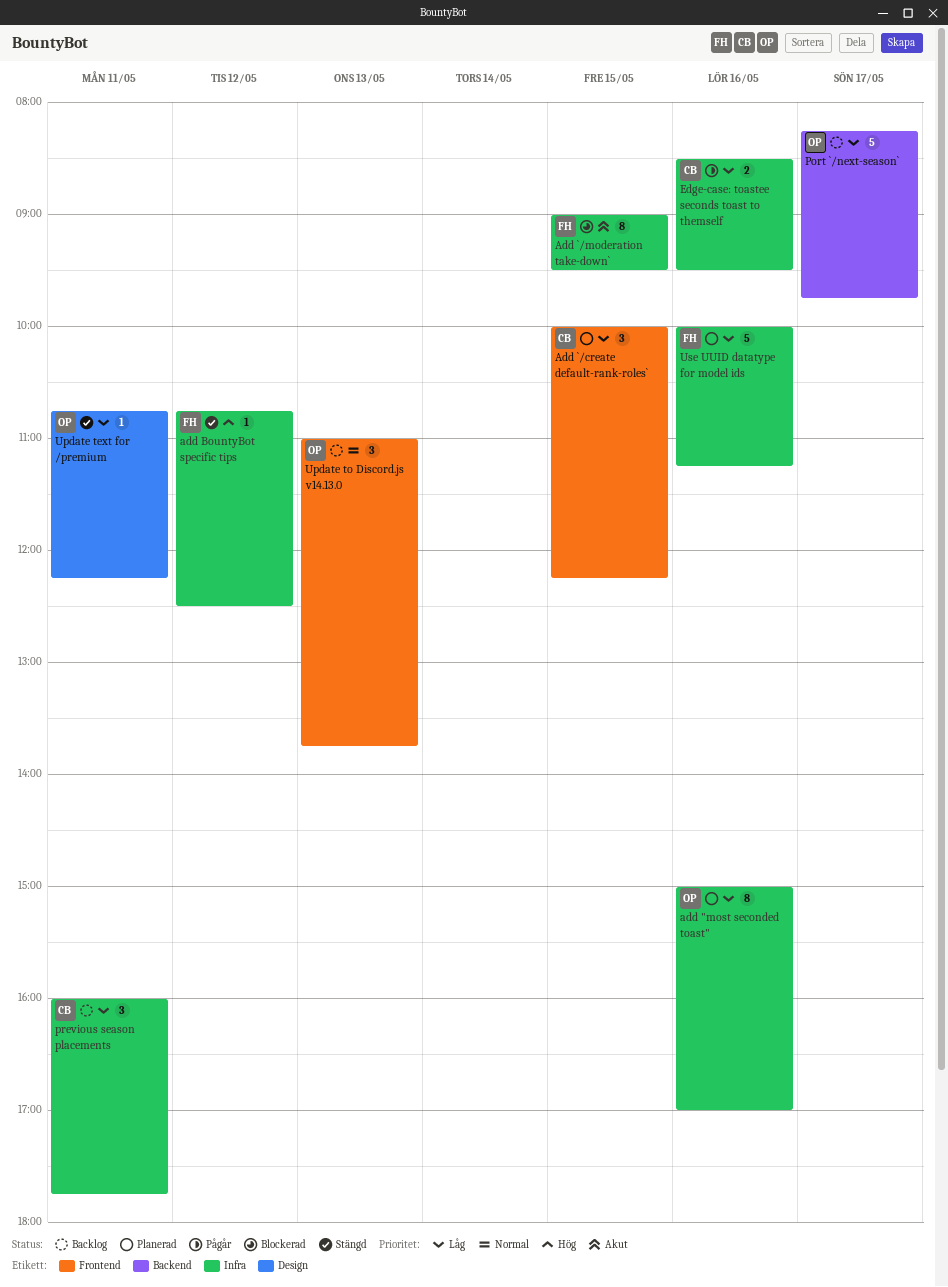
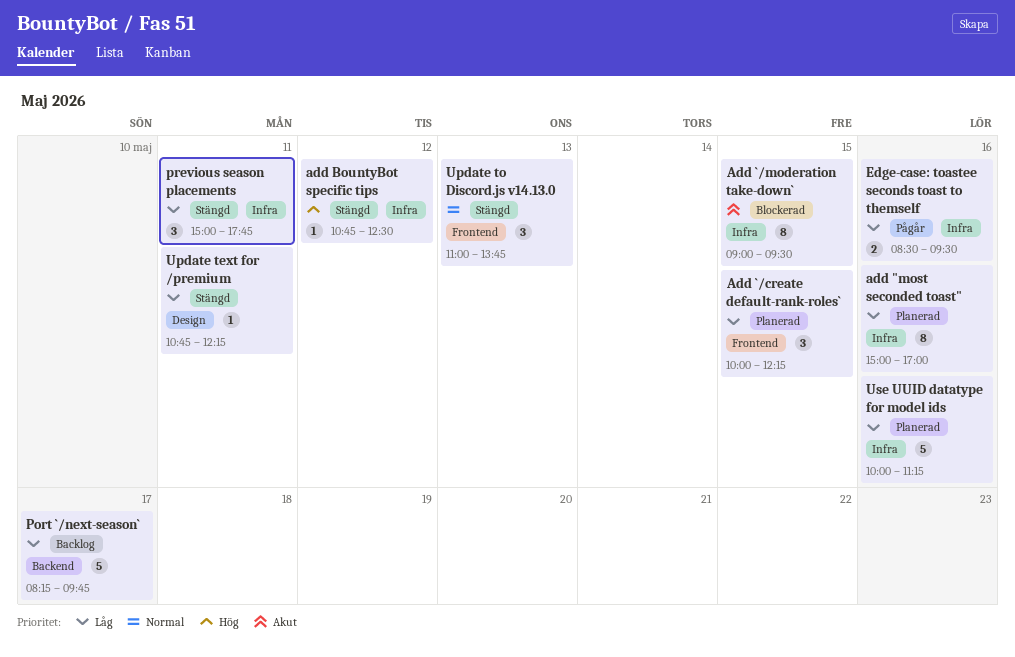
previous season placements, status: Backlog -> Stängd
previous season placements, begins: 16:00 -> 15:00
Update to Discord.js v14.13.0, status: Backlog -> Stängd

